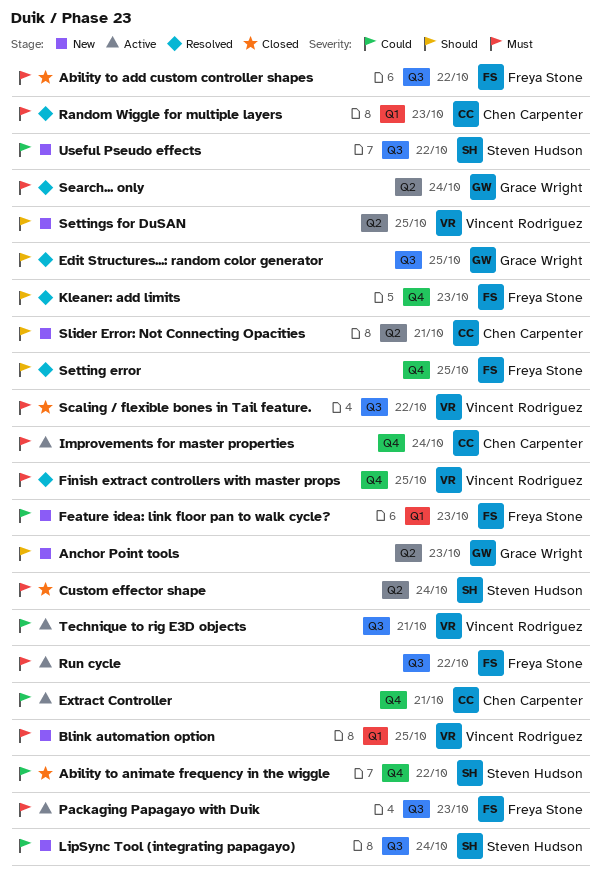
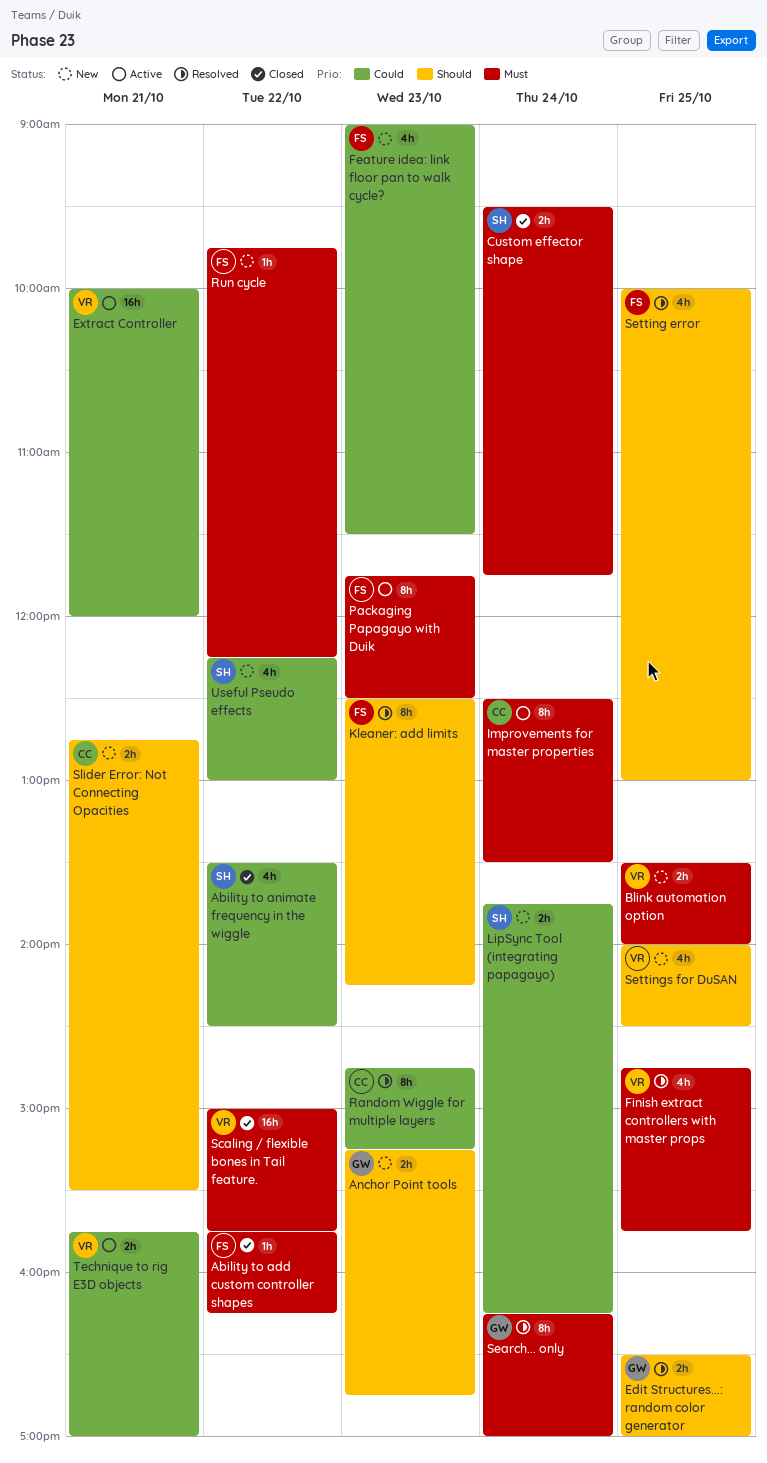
Extract Controller, owner: Chen Carpenter -> Vincent Rodriguez
Random Wiggle for multiple layers, priority: Must -> Could
Run cycle, status: Active -> New

